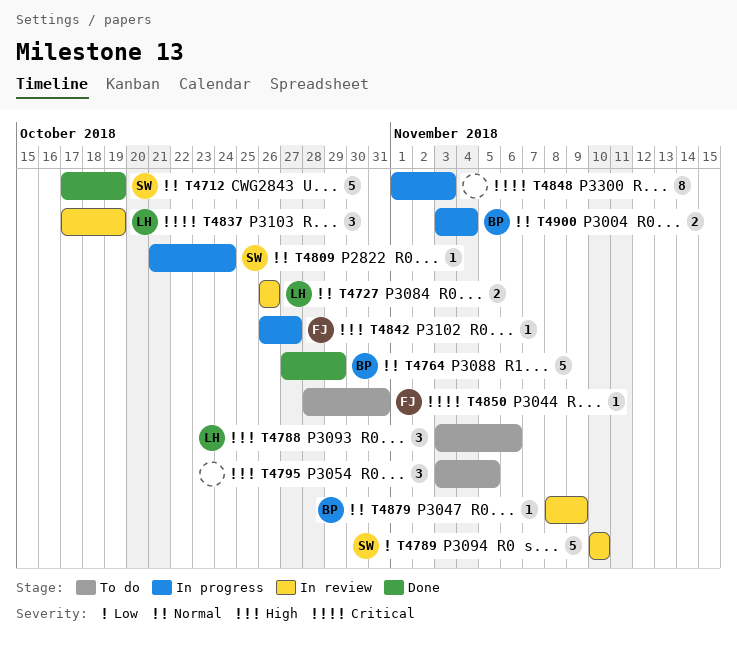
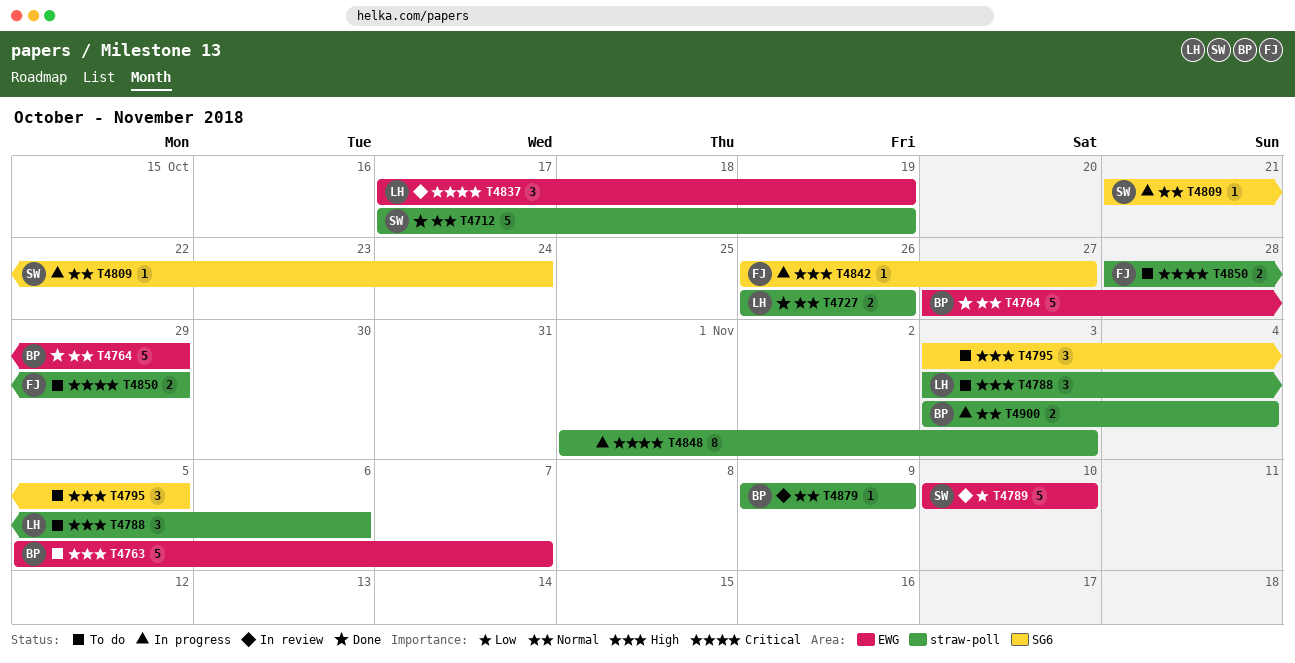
T4727, status: In review -> Done
T4763: none -> present
T4850, estimate: 1 -> 2
T4850, due: Oct 31 -> Oct 29
T4879, start: Nov 8 -> Nov 9

